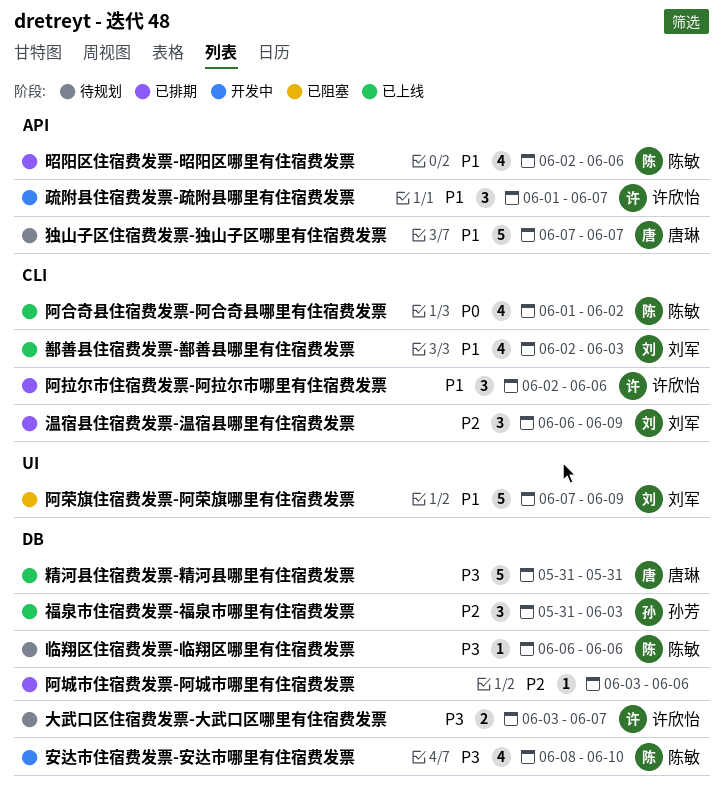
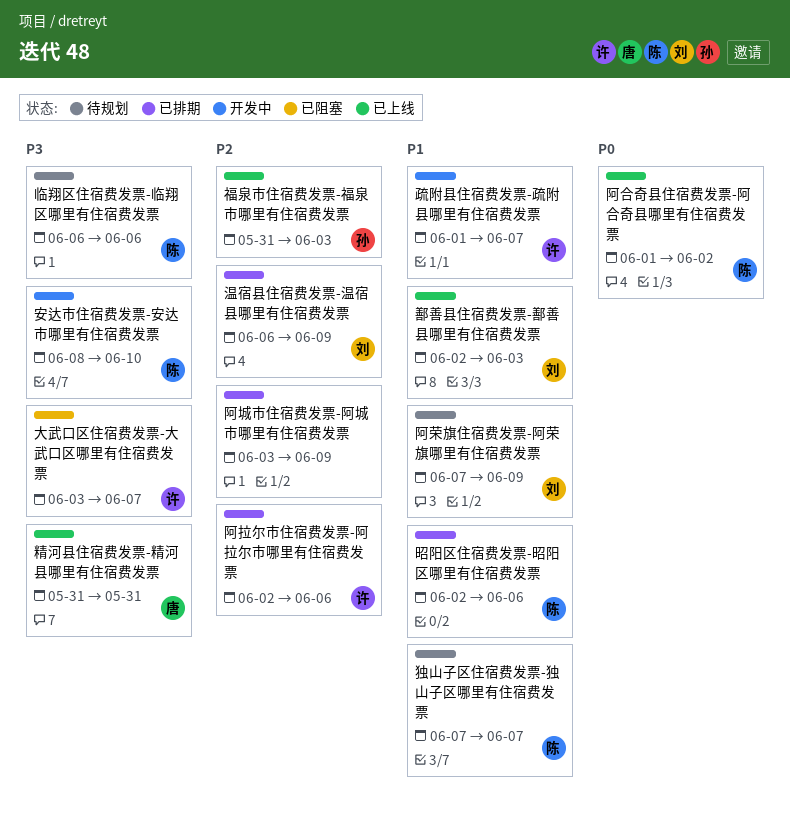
大武口区住宿费发票-大武口区哪里有住宿费发票, status: 待规划 -> 已阻塞
独山子区住宿费发票-独山子区哪里有住宿费发票, owner: 唐琳 -> 陈敏
阿城市住宿费发票-阿城市哪里有住宿费发票, due: Jun 6 -> Jun 9
阿拉尔市住宿费发票-阿拉尔市哪里有住宿费发票, priority: P1 -> P2
阿荣旗住宿费发票-阿荣旗哪里有住宿费发票, status: 已阻塞 -> 待规划

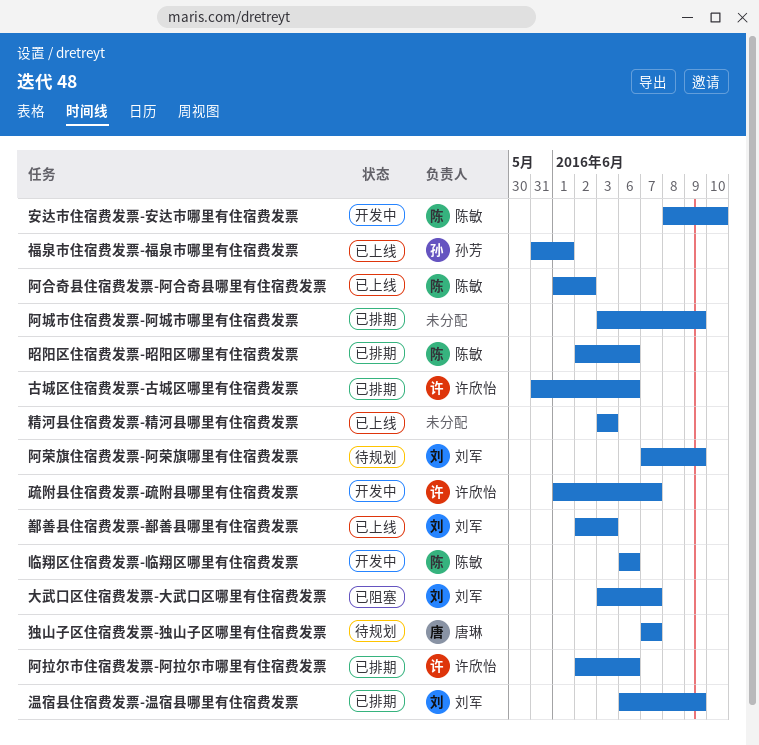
临翔区住宿费发票-临翔区哪里有住宿费发票, status: 待规划 -> 开发中
古城区住宿费发票-古城区哪里有住宿费发票: none -> present
大武口区住宿费发票-大武口区哪里有住宿费发票, owner: 许欣怡 -> 刘军
独山子区住宿费发票-独山子区哪里有住宿费发票, owner: 陈敏 -> 唐琳
福泉市住宿费发票-福泉市哪里有住宿费发票, due: Jun 3 -> Jun 1
精河县住宿费发票-精河县哪里有住宿费发票, owner: 唐琳 -> none
精河县住宿费发票-精河县哪里有住宿费发票, start: May 31 -> Jun 3
精河县住宿费发票-精河县哪里有住宿费发票, due: May 31 -> Jun 3

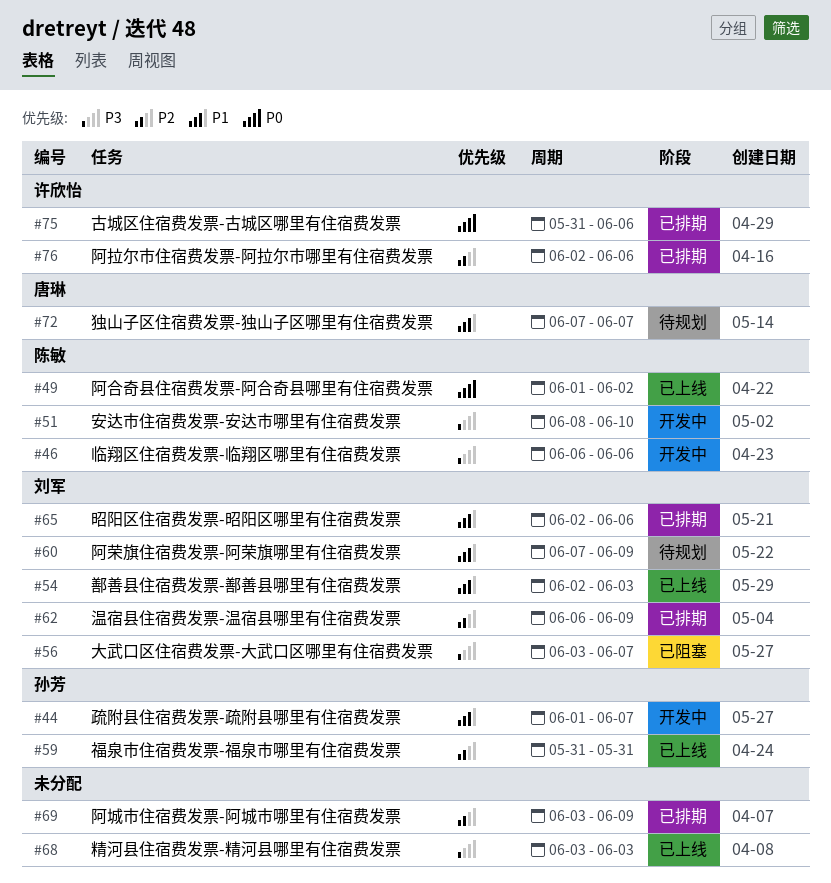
昭阳区住宿费发票-昭阳区哪里有住宿费发票, owner: 陈敏 -> 刘军
疏附县住宿费发票-疏附县哪里有住宿费发票, owner: 许欣怡 -> 孙芳
福泉市住宿费发票-福泉市哪里有住宿费发票, due: Jun 1 -> May 31

